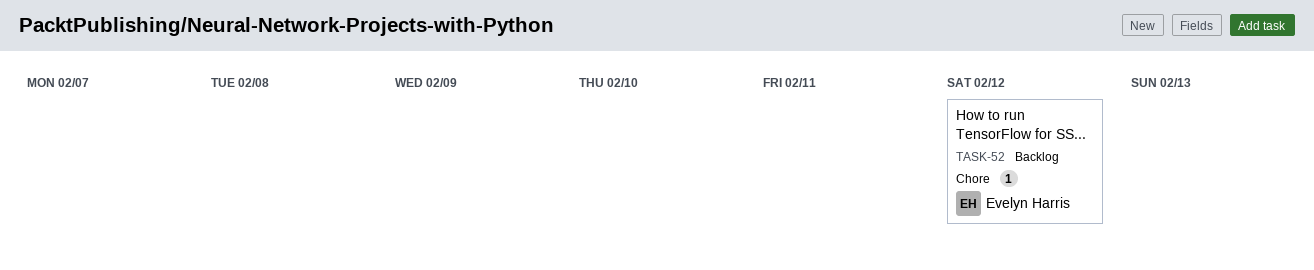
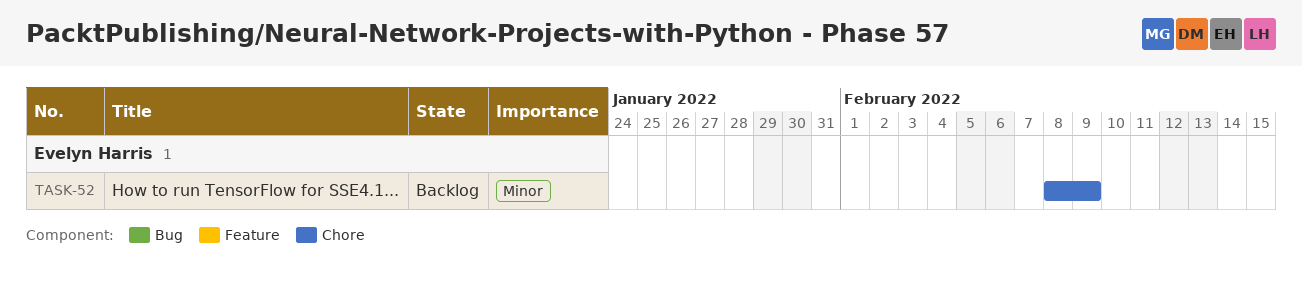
TASK-52, due: Feb 12 -> Feb 9

